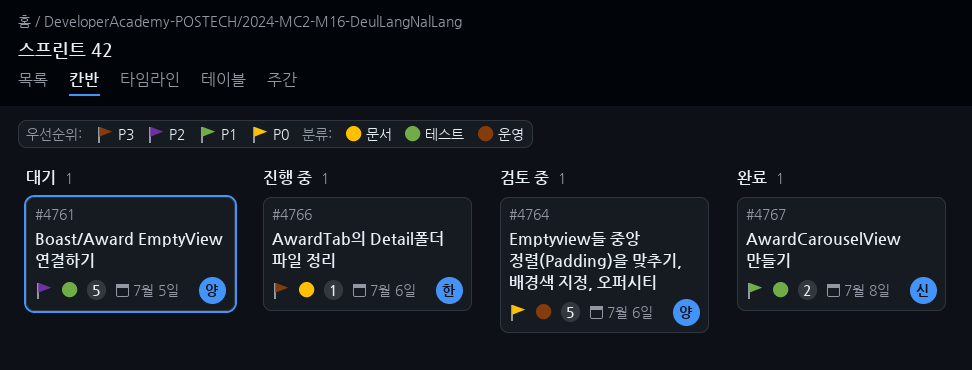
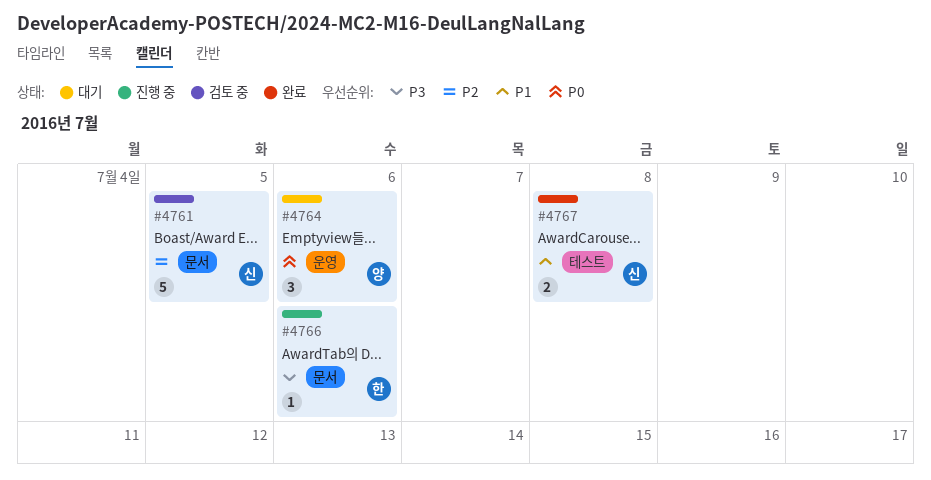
#4761, status: 대기 -> 검토 중
#4761, owner: 양 -> 신
#4761, label: 테스트 -> 문서
#4764, status: 검토 중 -> 대기
#4764, estimate: 5 -> 3

